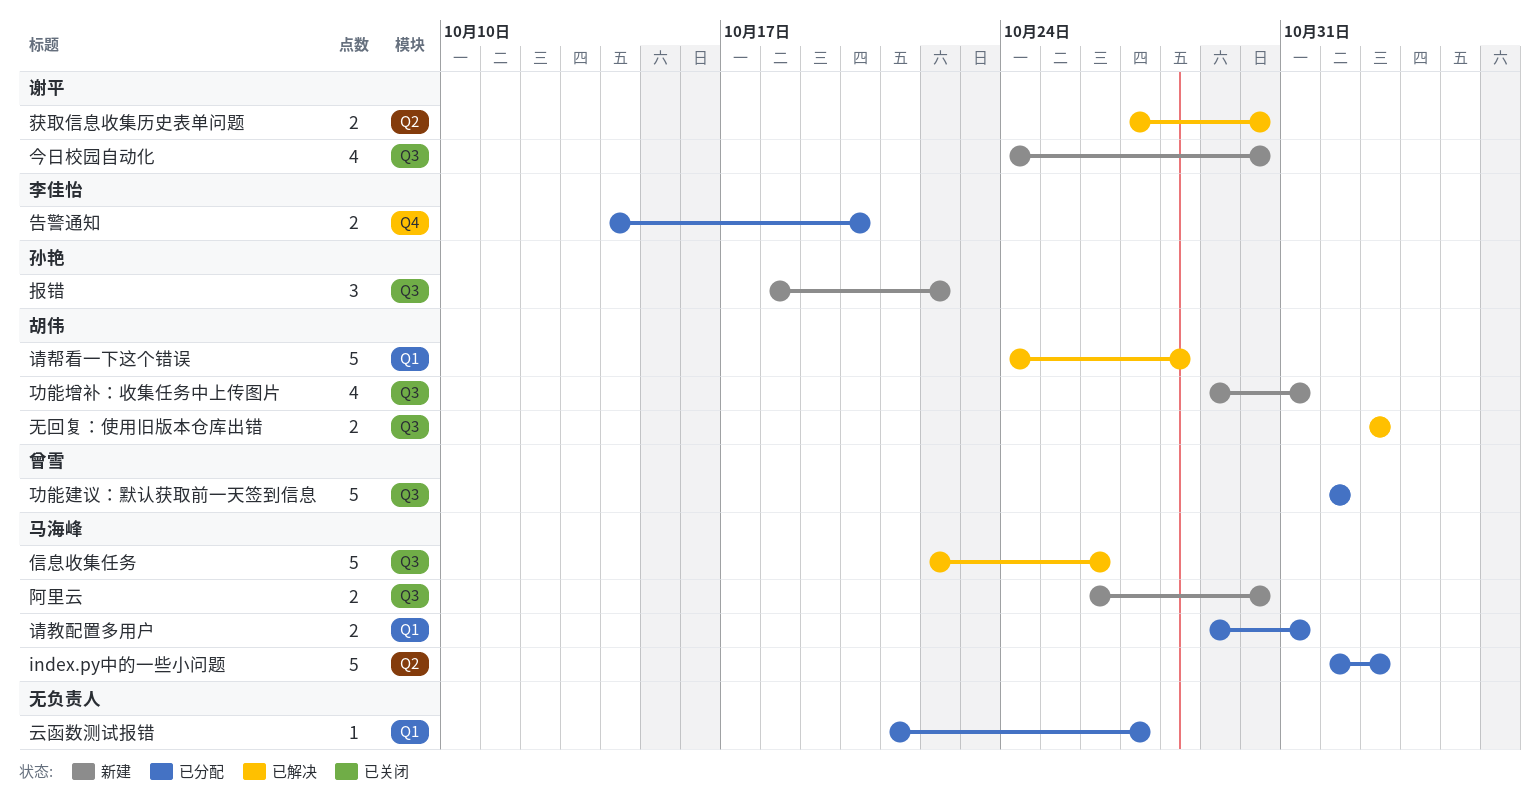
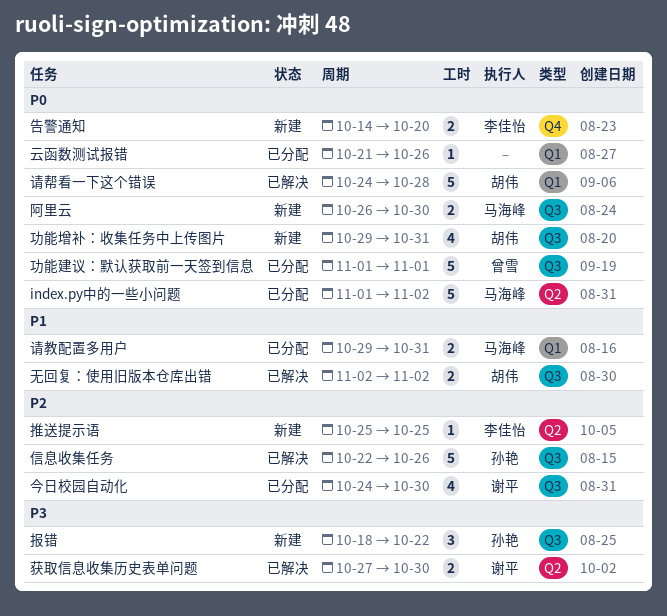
云函数测试报错, due: Oct 27 -> Oct 26
今日校园自动化, status: 新建 -> 已分配
信息收集任务, owner: 马海峰 -> 孙艳
告警通知, status: 已分配 -> 新建
推送提示语: none -> present

